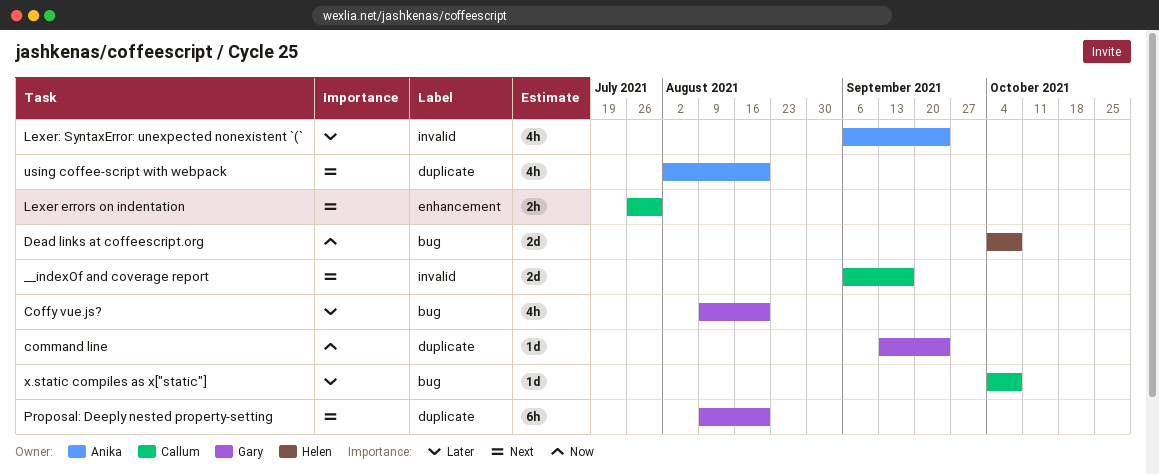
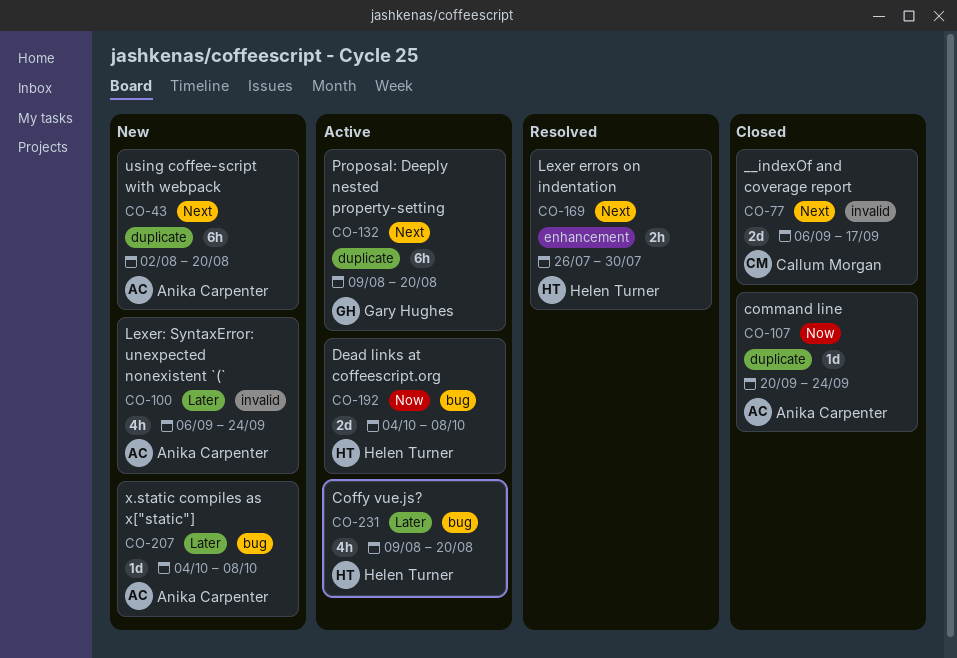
Coffy vue.js?, owner: Gary Hughes -> Helen Turner
command line, owner: Gary Hughes -> Anika Carpenter
command line, start: Sep 13 -> Sep 20
Lexer errors on indentation, owner: Callum Morgan -> Helen Turner
using coffee-script with webpack, estimate: 4h -> 6h
x.static compiles as x["static"], owner: Callum Morgan -> Anika Carpenter

